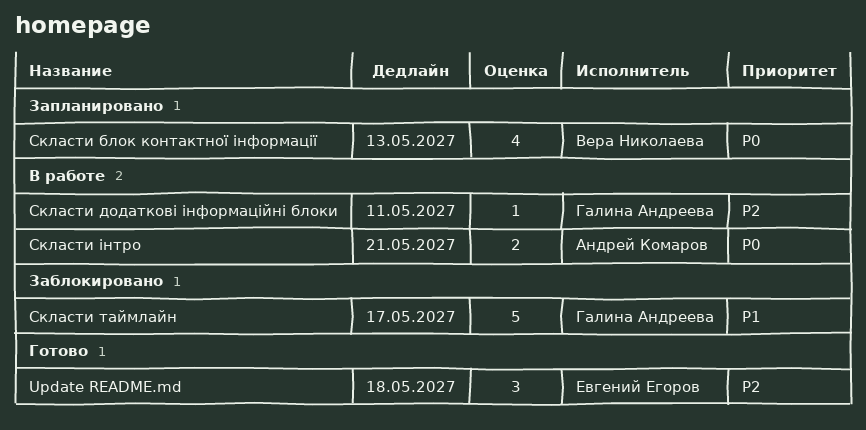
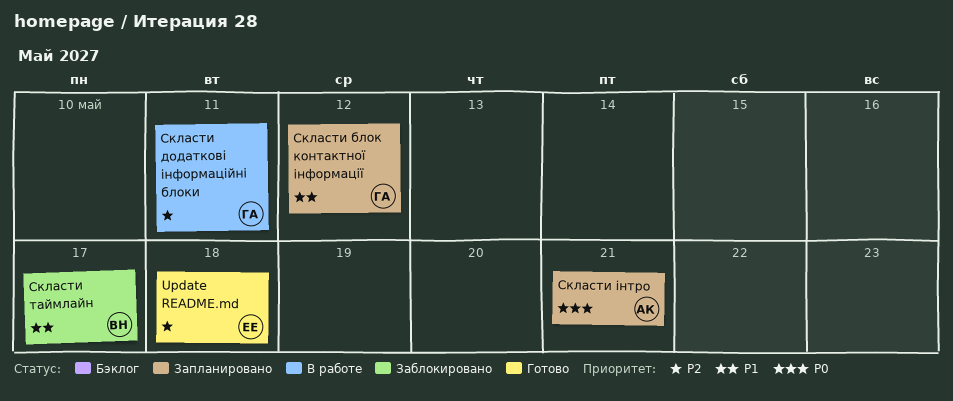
Скласти блок контактної інформації, owner: Вера Николаева -> Галина Андреева
Скласти блок контактної інформації, priority: P0 -> P1
Скласти блок контактної інформації, due: May 13 -> May 12
Скласти таймлайн, owner: Галина Андреева -> Вера Николаева
Скласти інтро, status: В работе -> Запланировано

